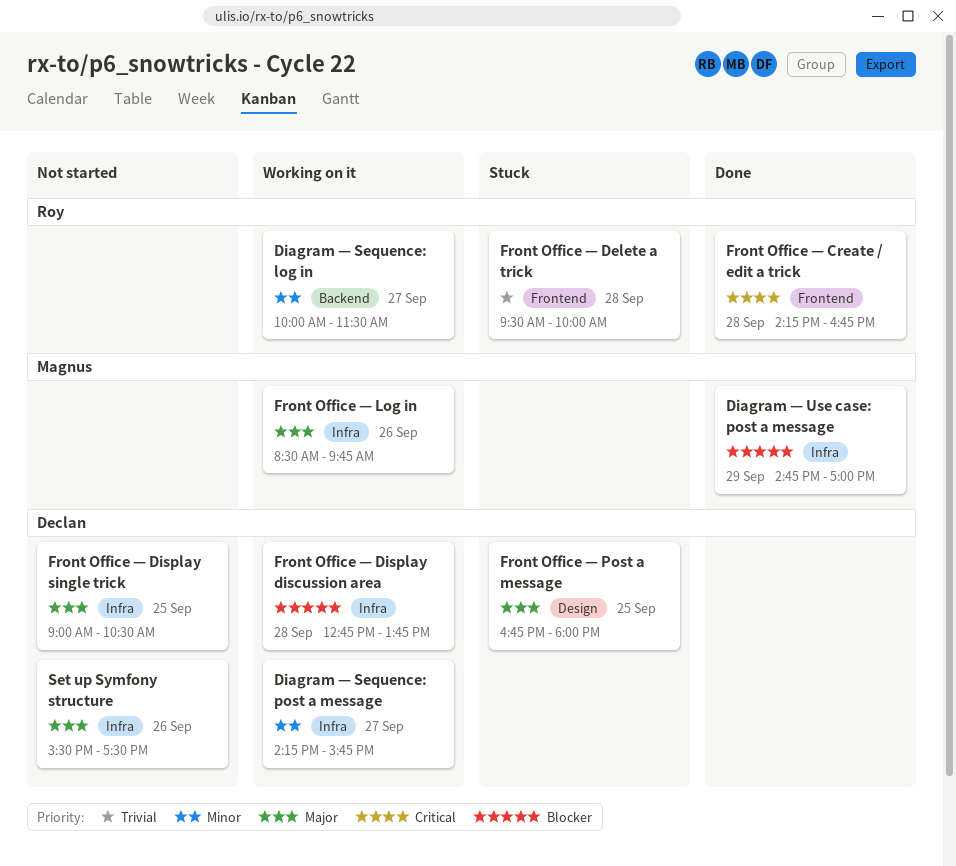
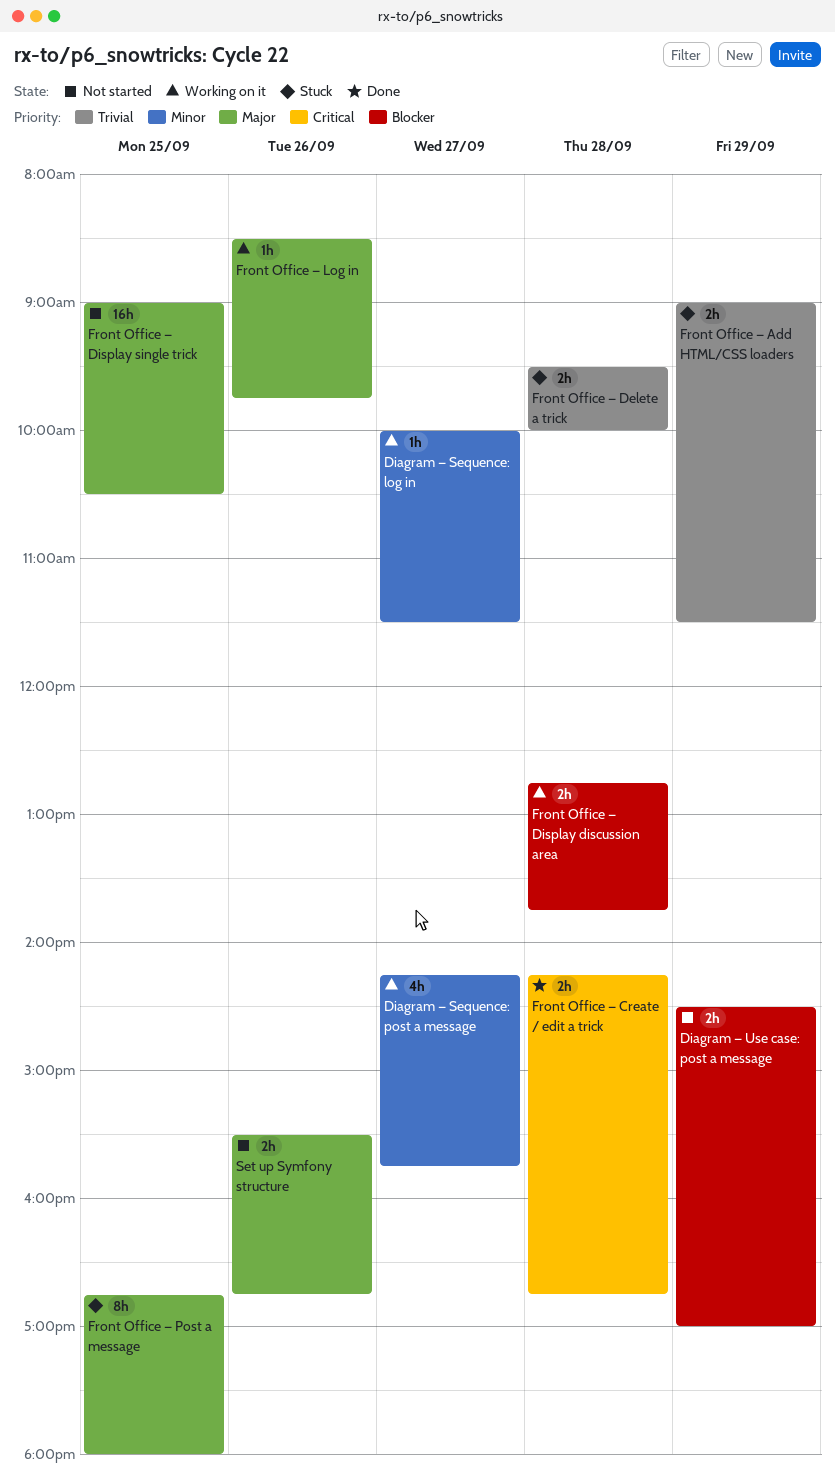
Diagram — Use case: post a message, status: Done -> Not started
Diagram — Use case: post a message, begins: 14:45 -> 14:30
Front Office — Add HTML/CSS loaders: none -> present
Set up Symfony structure, ends: 17:30 -> 16:45

